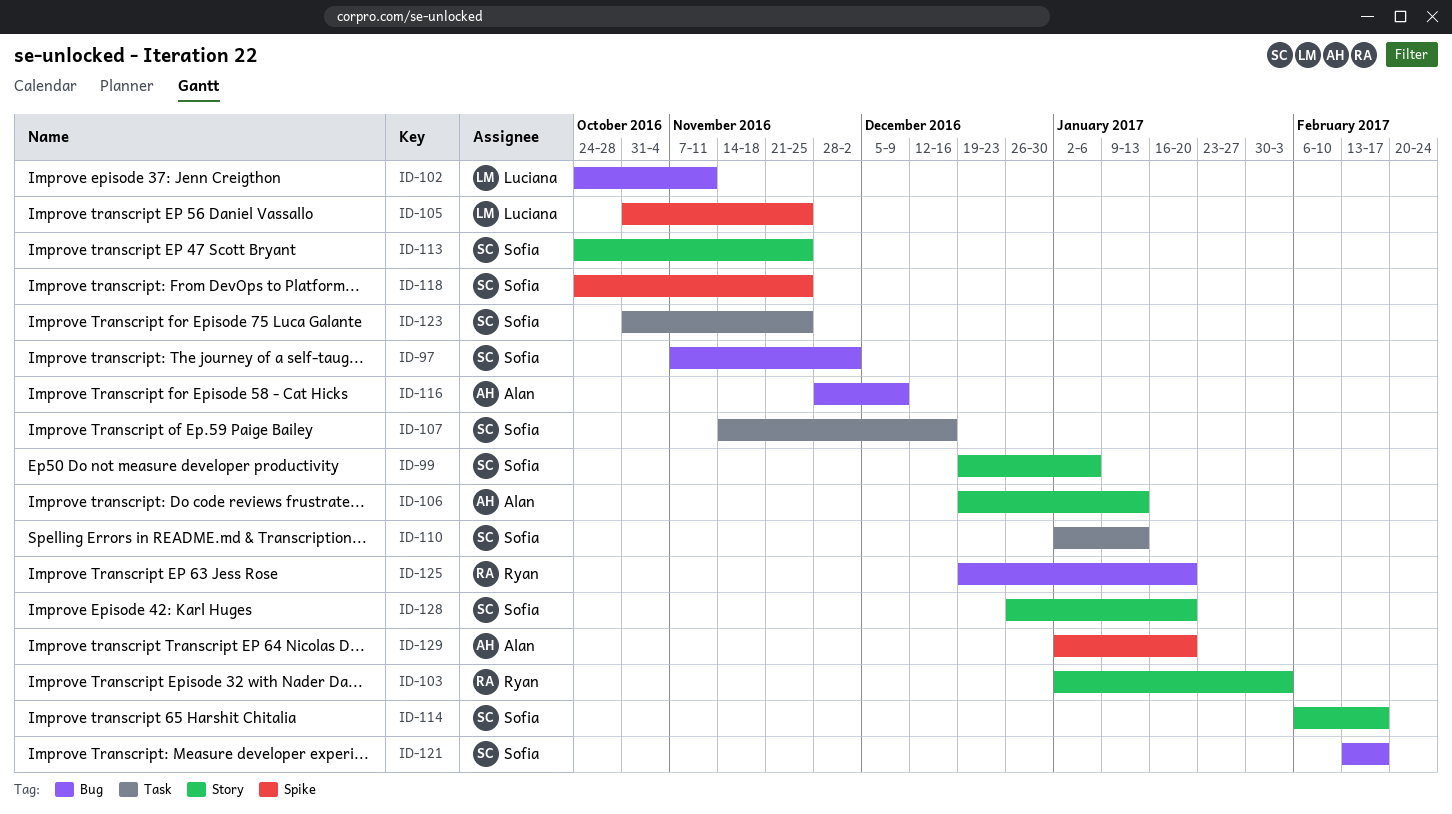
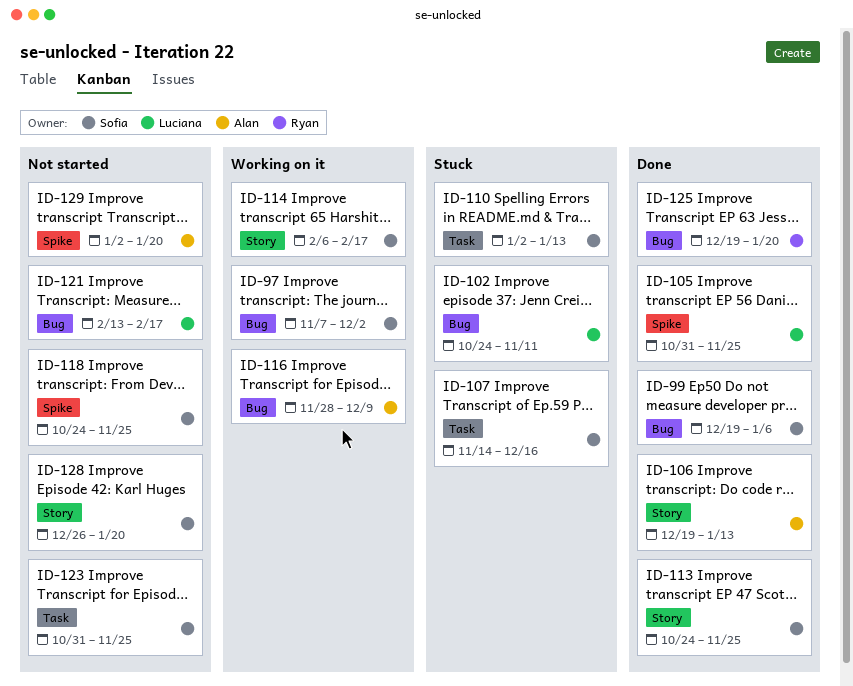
ID-99, label: Story -> Bug
ID-103: present -> none
ID-121, owner: Sofia -> Luciana

